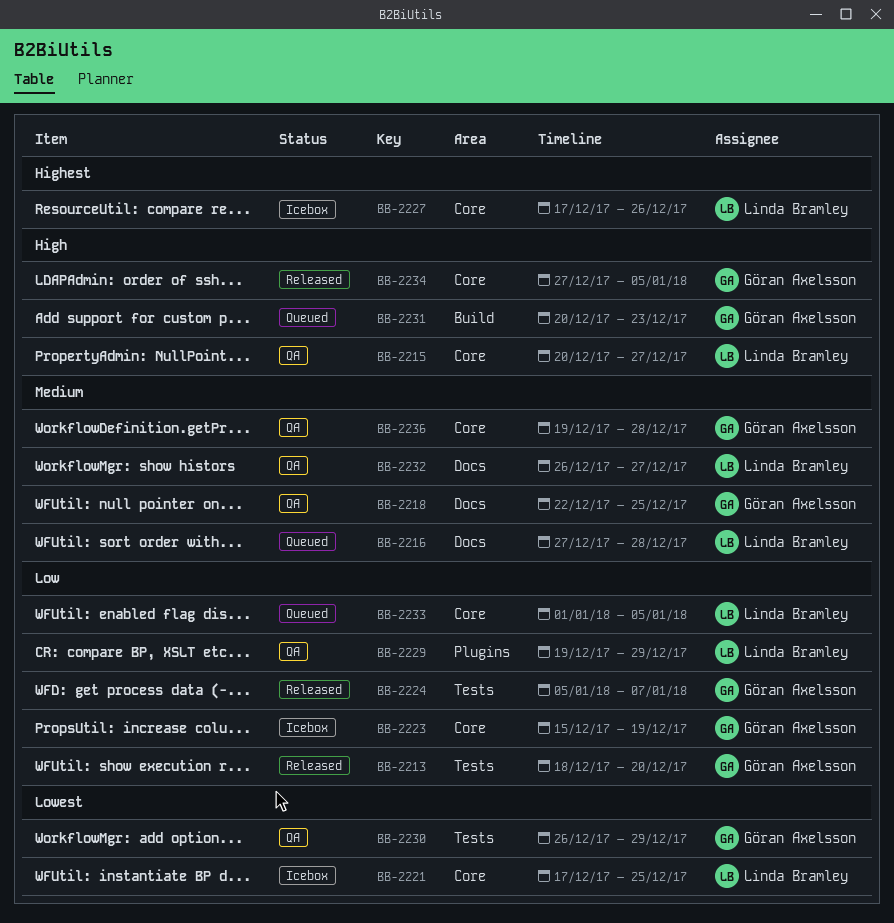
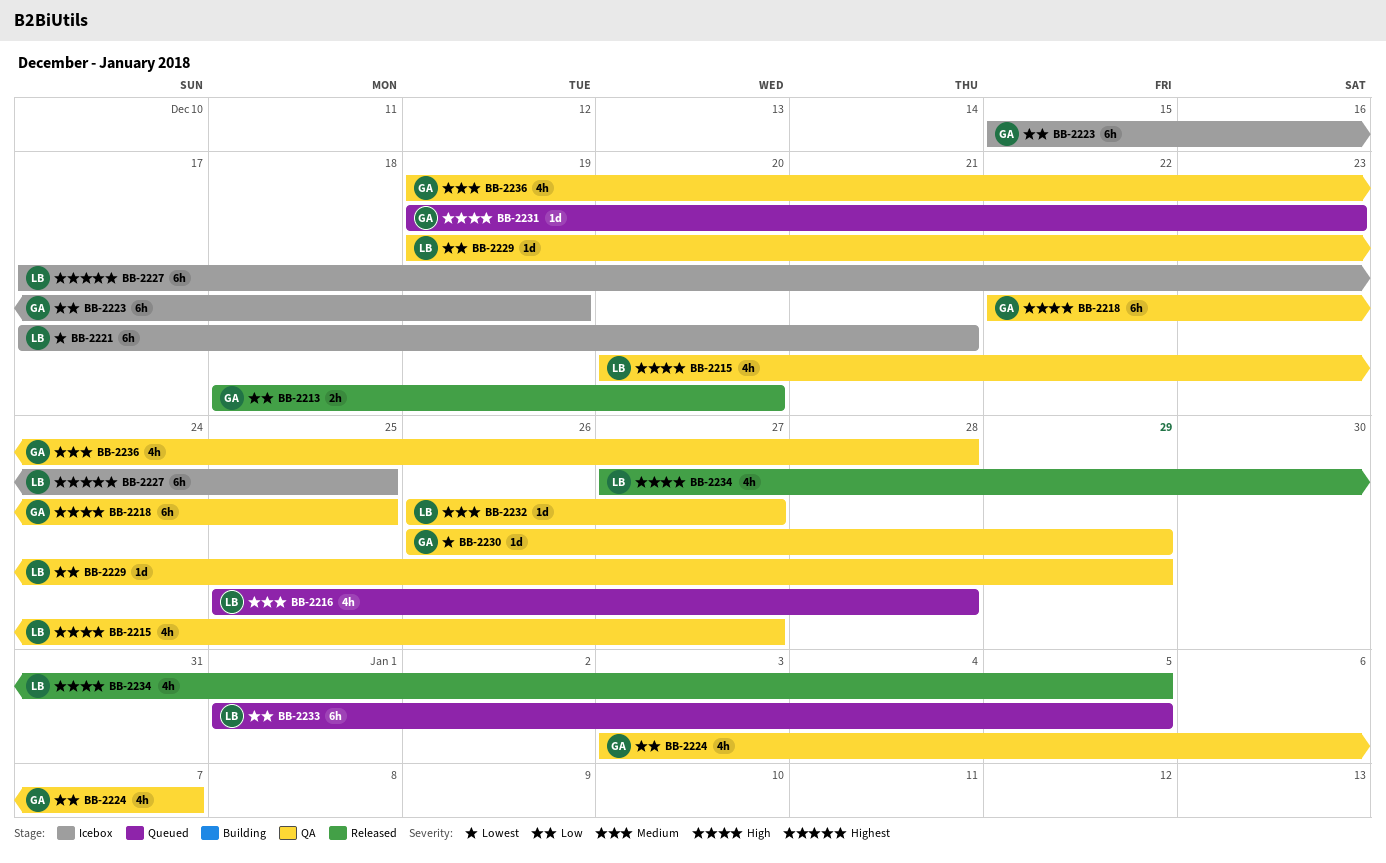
BB-2216, start: Dec 27 -> Dec 25
BB-2218, priority: Medium -> High
BB-2221, due: Dec 25 -> Dec 21
BB-2224, status: Released -> QA
BB-2224, start: Jan 5 -> Jan 3
BB-2227, due: Dec 26 -> Dec 25
BB-2231, start: Dec 20 -> Dec 19
BB-2234, owner: Göran Axelsson -> Linda Bramley

